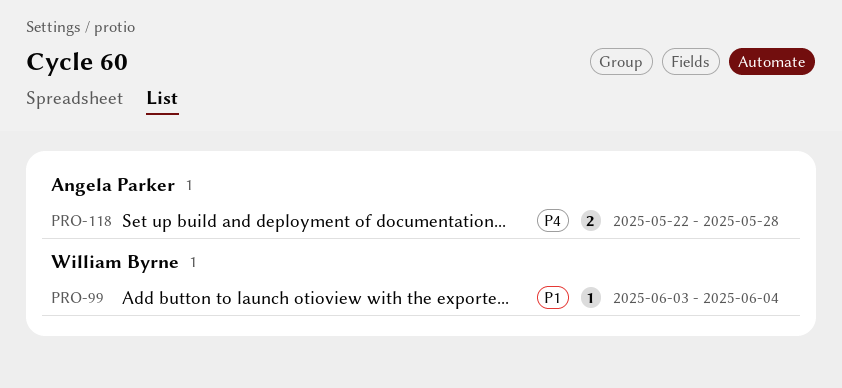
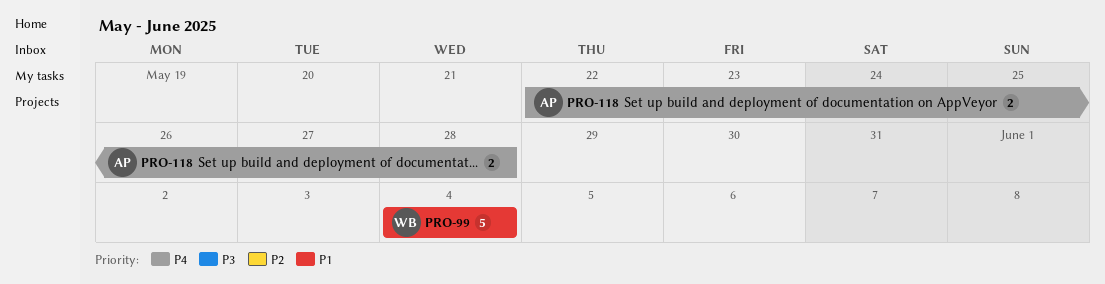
PRO-99, estimate: 1 -> 5
PRO-99, start: Jun 3 -> Jun 4

